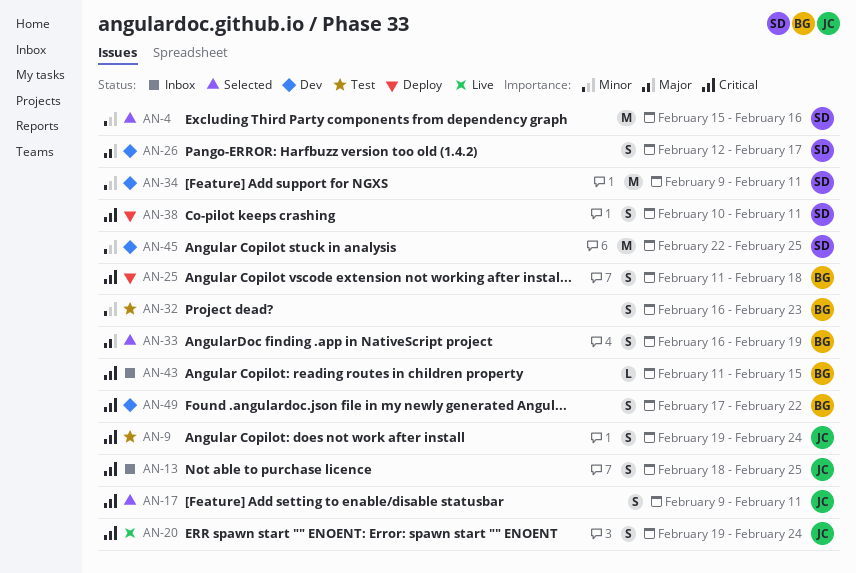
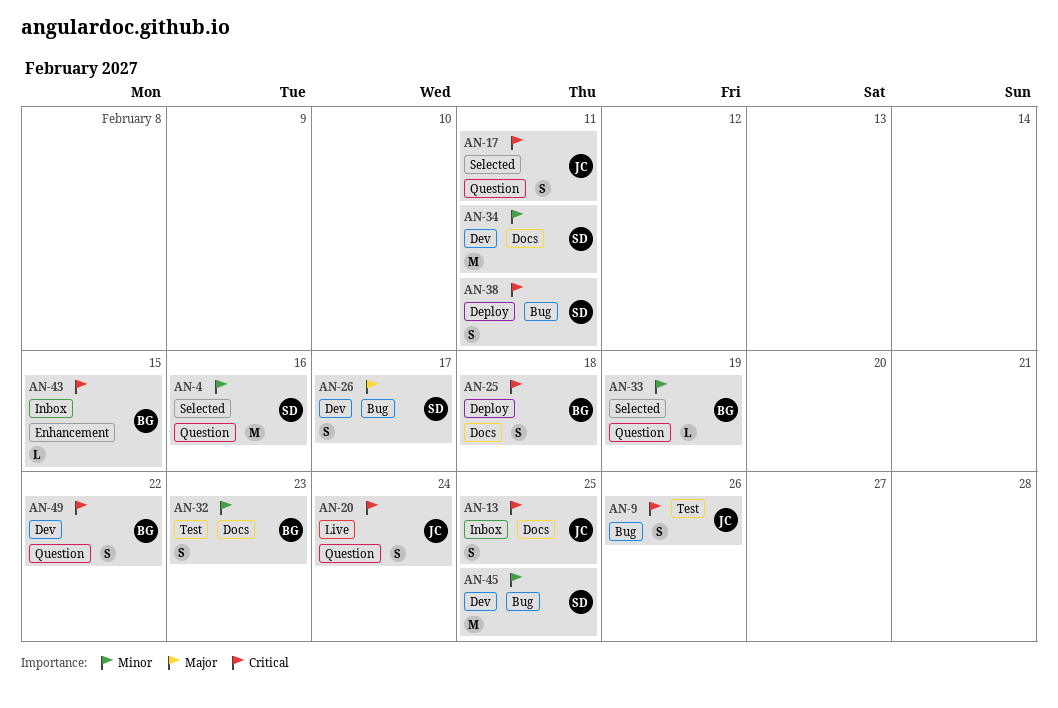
AN-9, due: Feb 24 -> Feb 26
AN-33, priority: Major -> Minor
AN-33, estimate: S -> L

